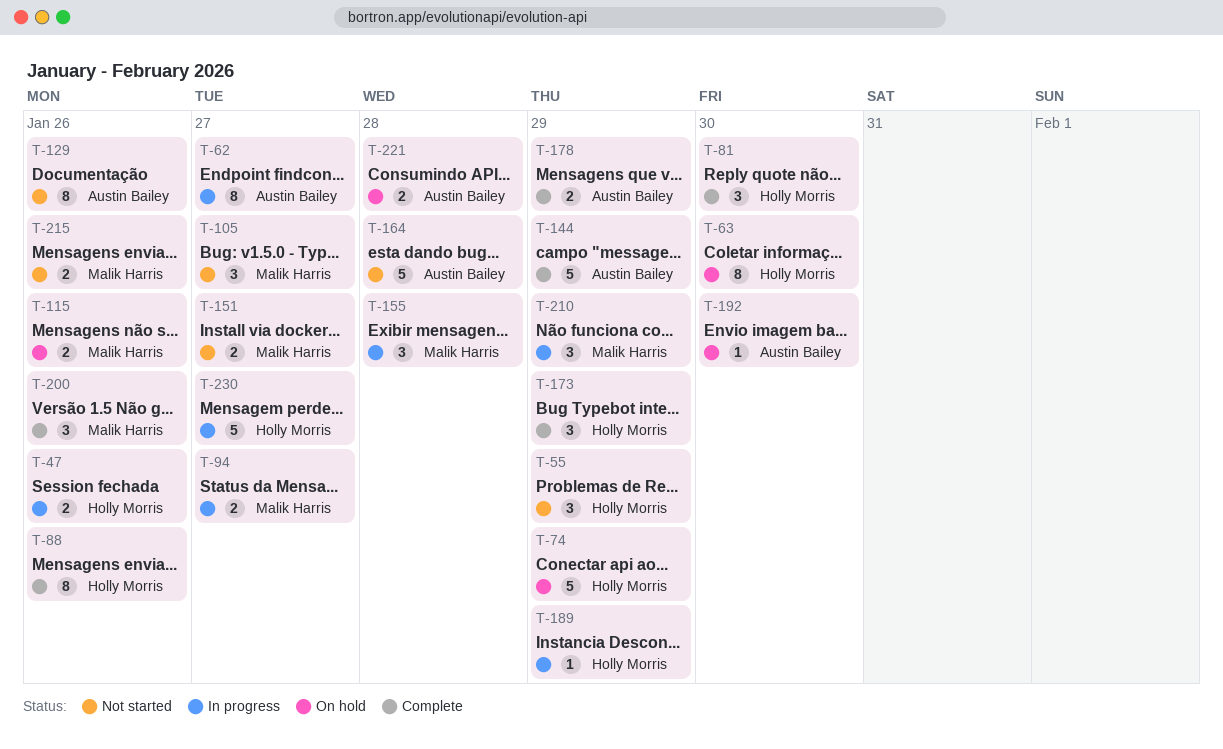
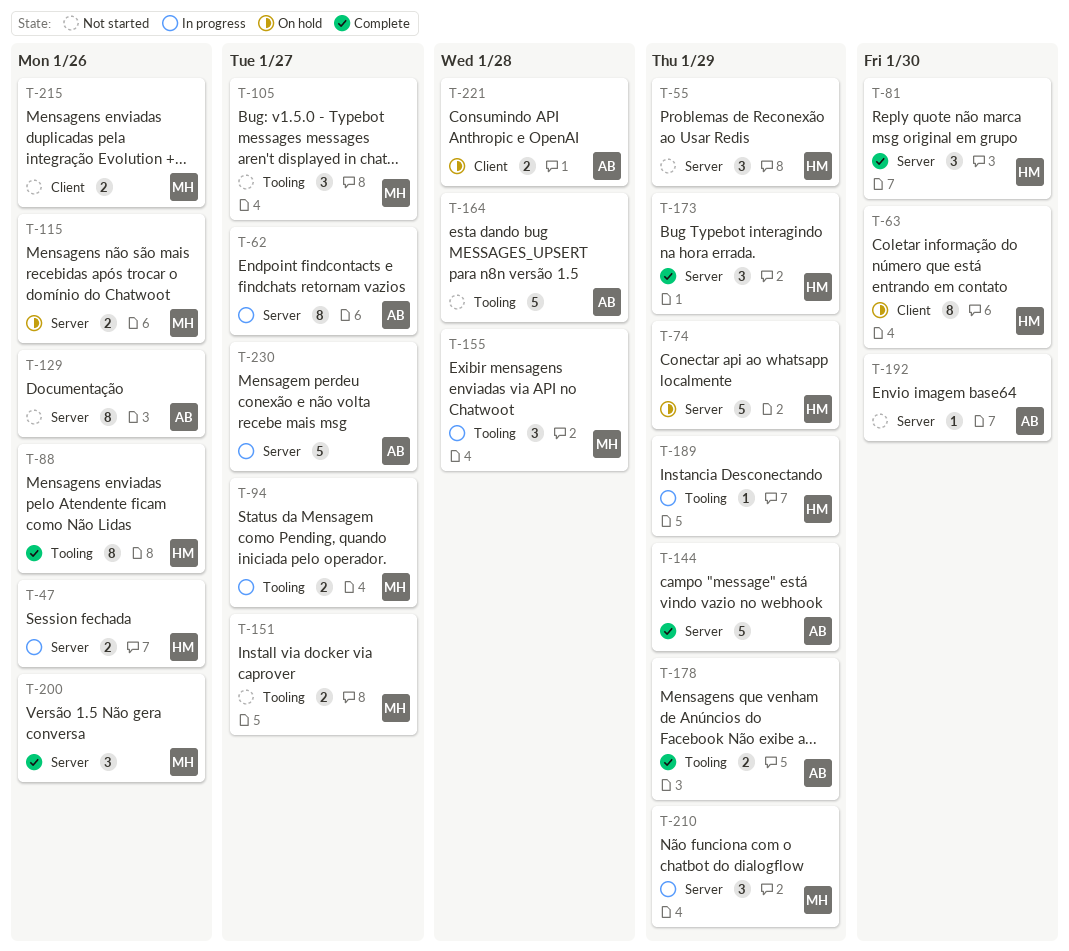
T-192, status: On hold -> Not started
T-230, owner: Holly Morris -> Austin Bailey

